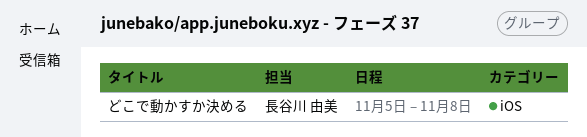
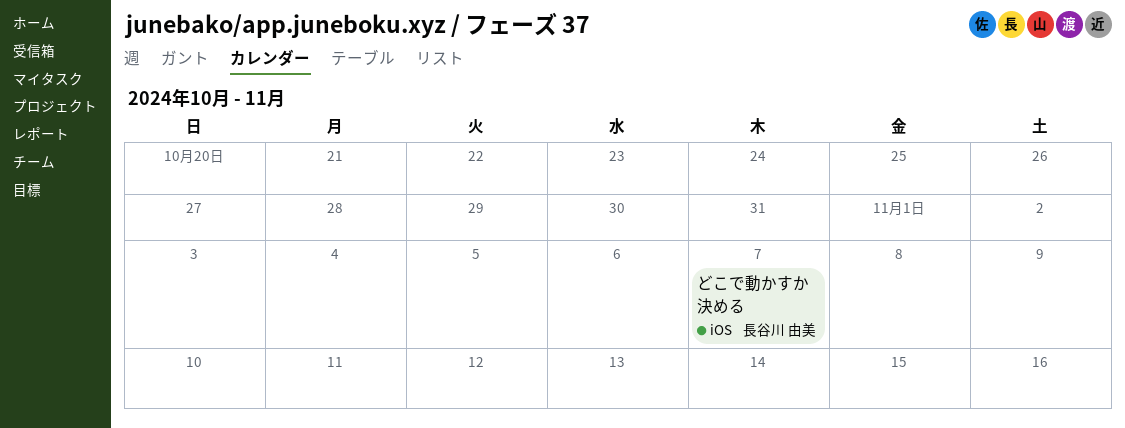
どこで動かすか決める, due: Nov 8 -> Nov 7

